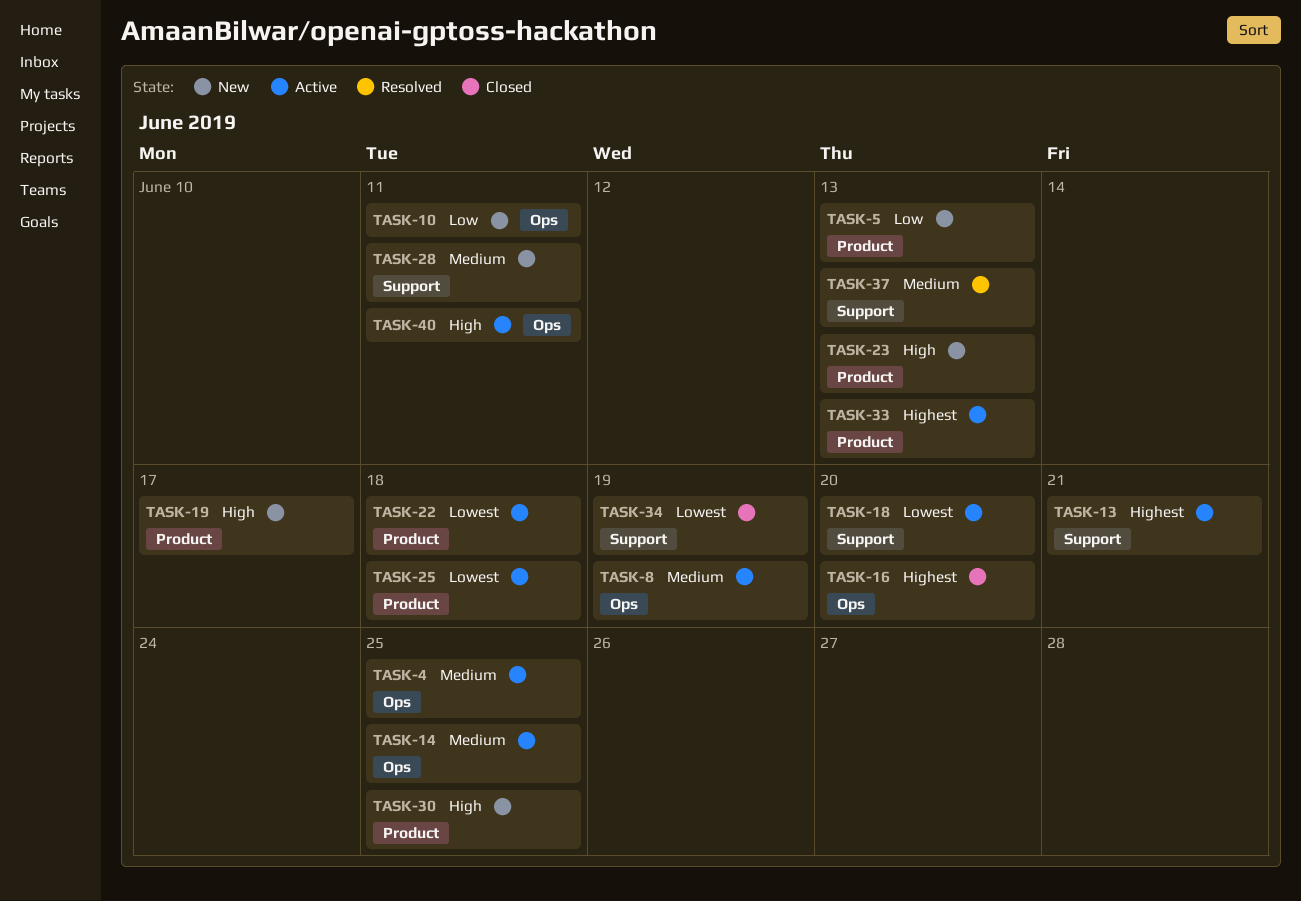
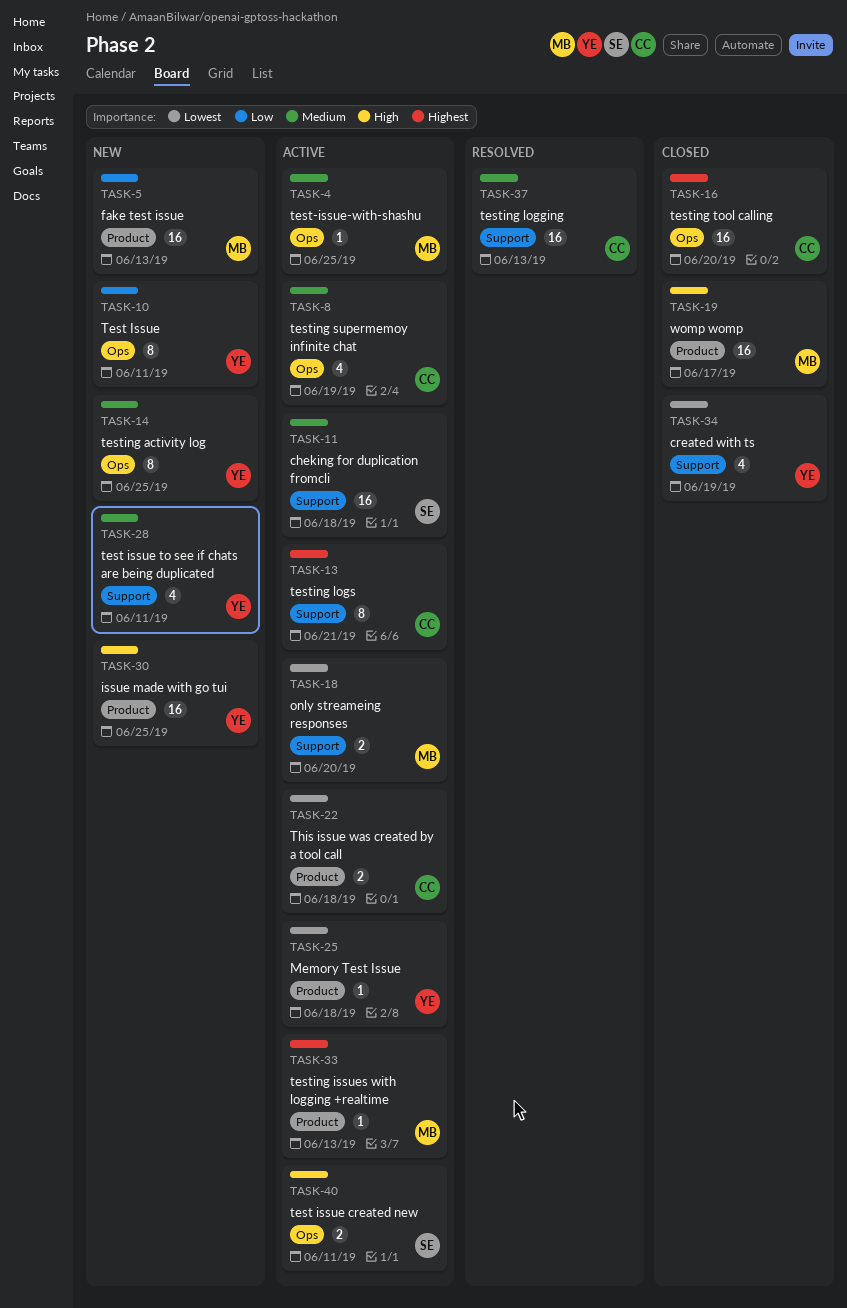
TASK-11: none -> present
TASK-14, status: Active -> New
TASK-19, status: New -> Closed
TASK-23: present -> none

